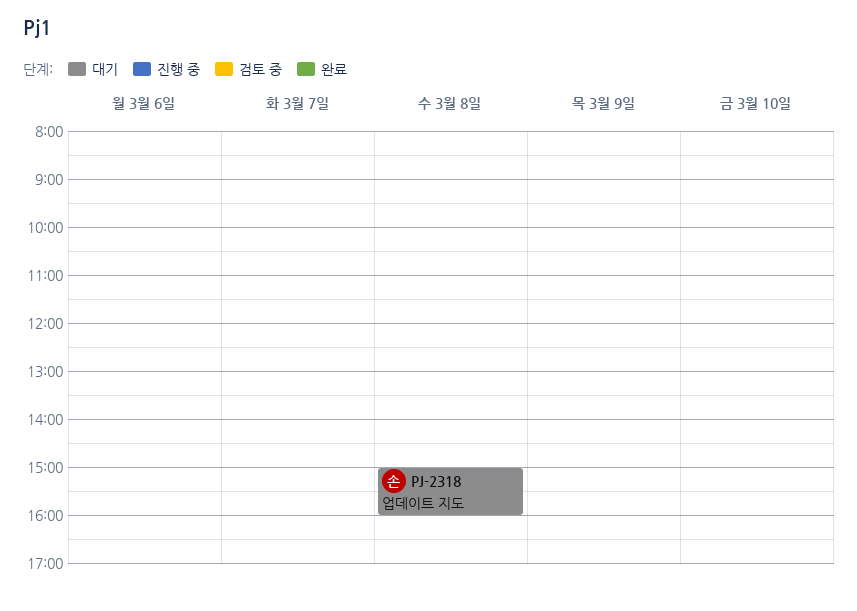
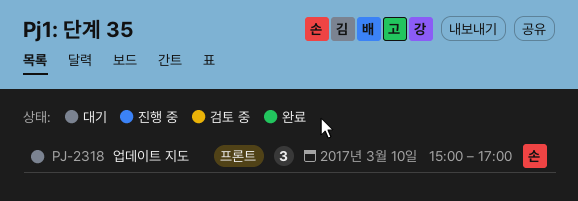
PJ-2318, day: Mar 8 -> Mar 10
PJ-2318, ends: 16:00 -> 17:00

